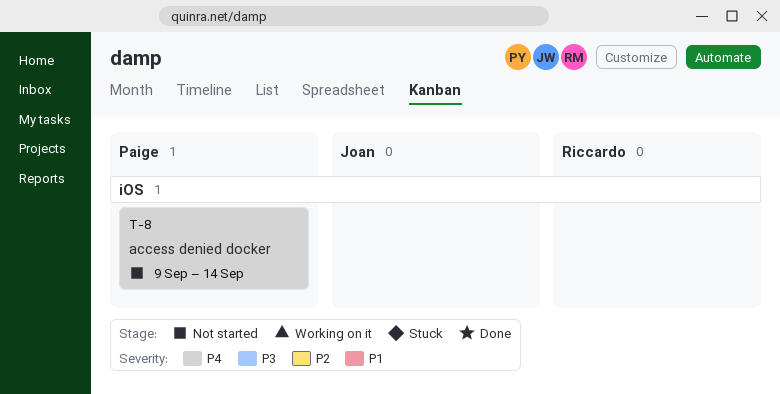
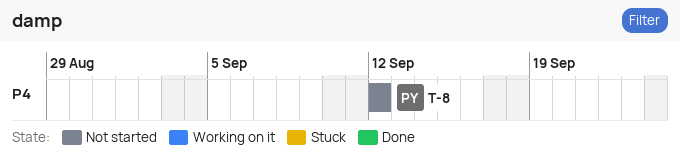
T-8, start: Sep 9 -> Sep 12
T-8, due: Sep 14 -> Sep 12

